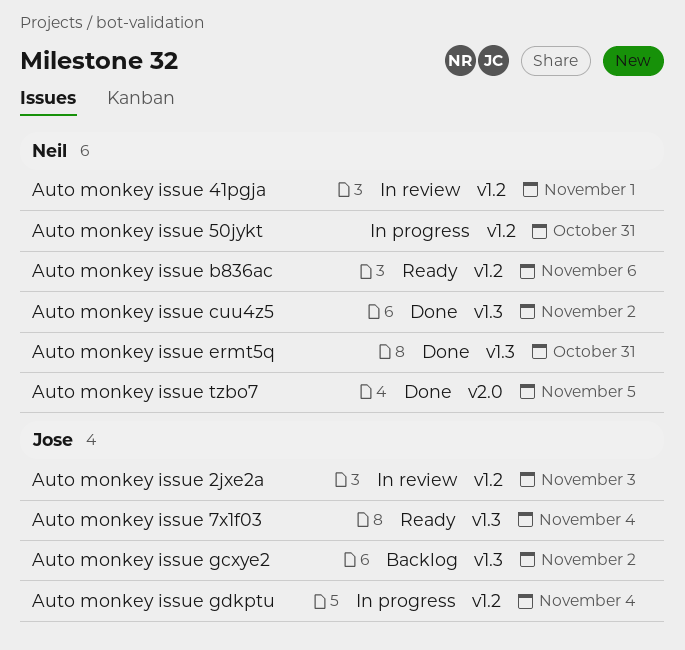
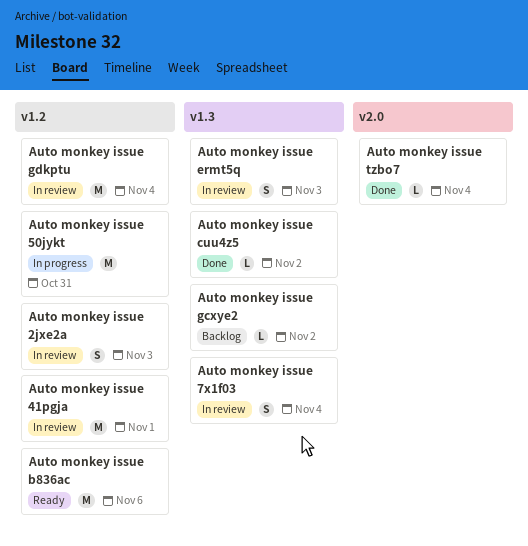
Auto monkey issue 7x1f03, status: Ready -> In review
Auto monkey issue ermt5q, status: Done -> In review
Auto monkey issue ermt5q, due: Oct 31 -> Nov 3
Auto monkey issue gdkptu, status: In progress -> In review
Auto monkey issue tzbo7, due: Nov 5 -> Nov 4

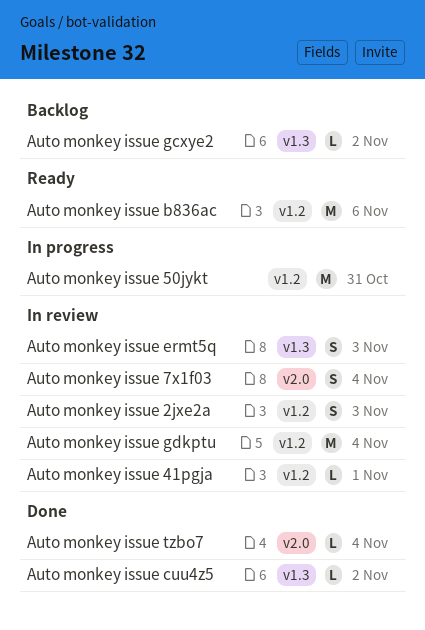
Auto monkey issue 41pgja, estimate: M -> L
Auto monkey issue 7x1f03, label: v1.3 -> v2.0

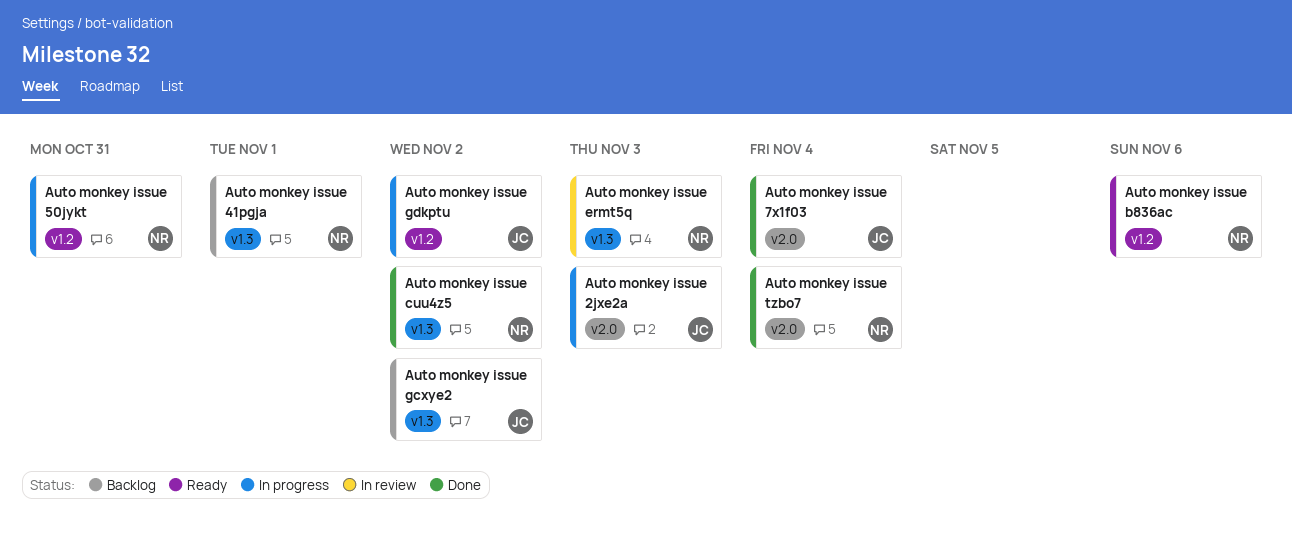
Auto monkey issue 2jxe2a, status: In review -> In progress
Auto monkey issue 2jxe2a, label: v1.2 -> v2.0
Auto monkey issue 41pgja, status: In review -> Backlog
Auto monkey issue 41pgja, label: v1.2 -> v1.3
Auto monkey issue 7x1f03, status: In review -> Done
Auto monkey issue gdkptu, status: In review -> In progress
Auto monkey issue gdkptu, due: Nov 4 -> Nov 2

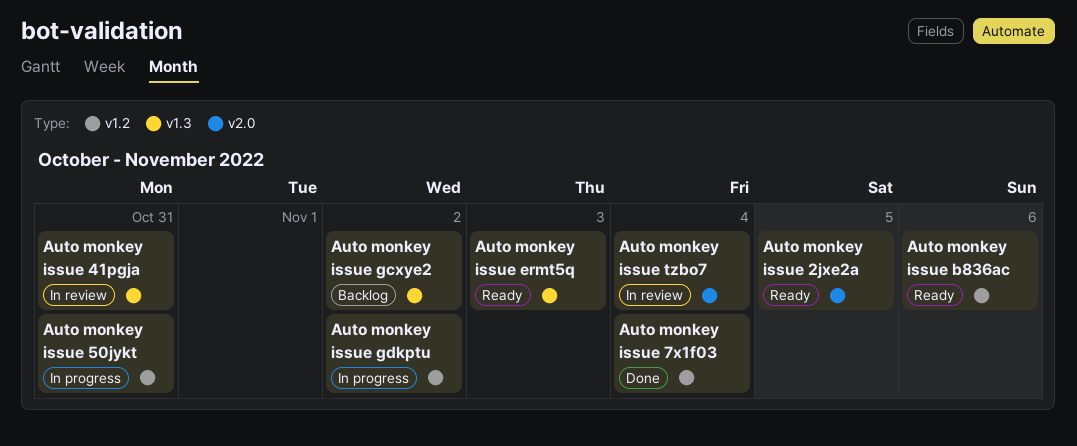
Auto monkey issue 2jxe2a, status: In progress -> Ready
Auto monkey issue 2jxe2a, due: Nov 3 -> Nov 5
Auto monkey issue 41pgja, status: Backlog -> In review
Auto monkey issue 41pgja, due: Nov 1 -> Oct 31
Auto monkey issue 7x1f03, label: v2.0 -> v1.2
Auto monkey issue cuu4z5: present -> none
Auto monkey issue ermt5q, status: In review -> Ready
Auto monkey issue tzbo7, status: Done -> In review

